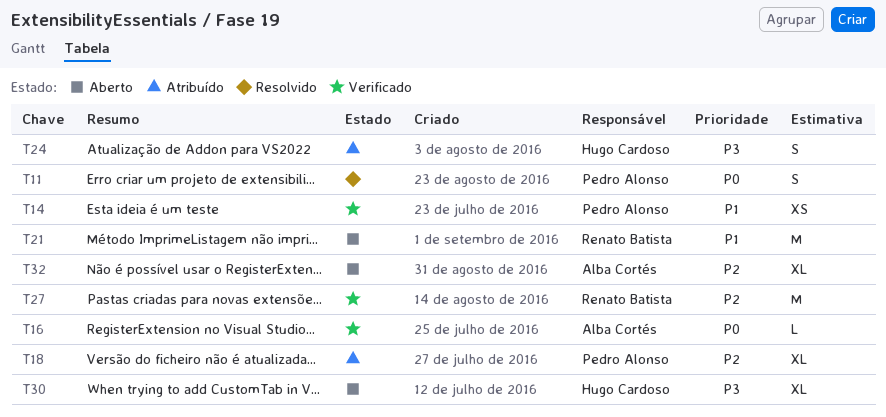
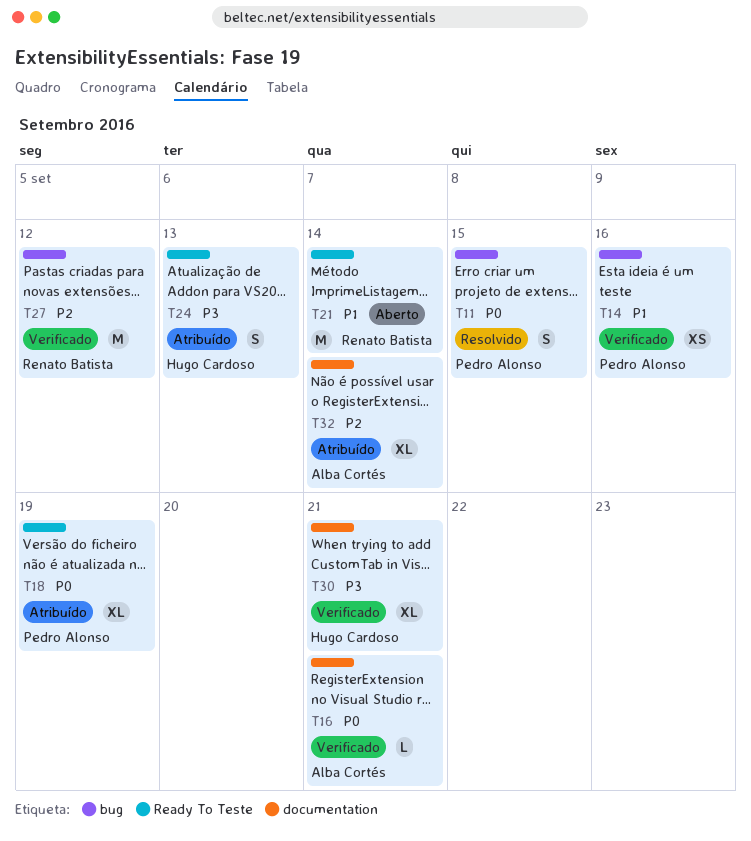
T18, priority: P2 -> P0
T30, status: Aberto -> Verificado
T32, status: Aberto -> Atribuído

